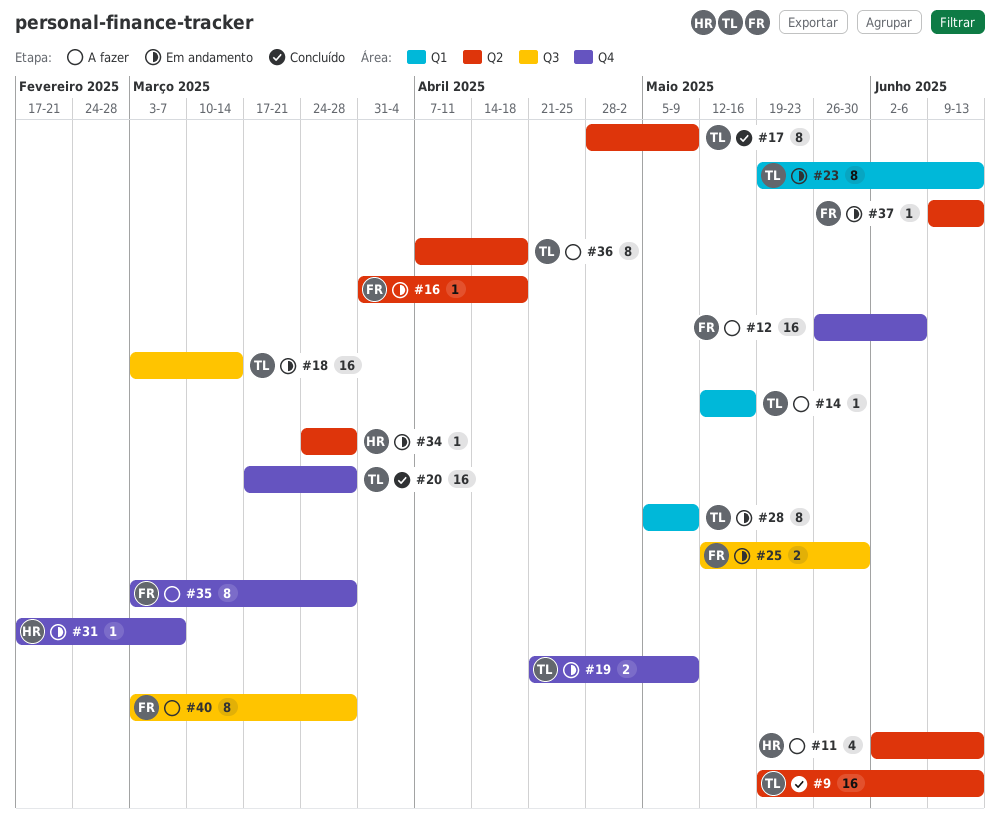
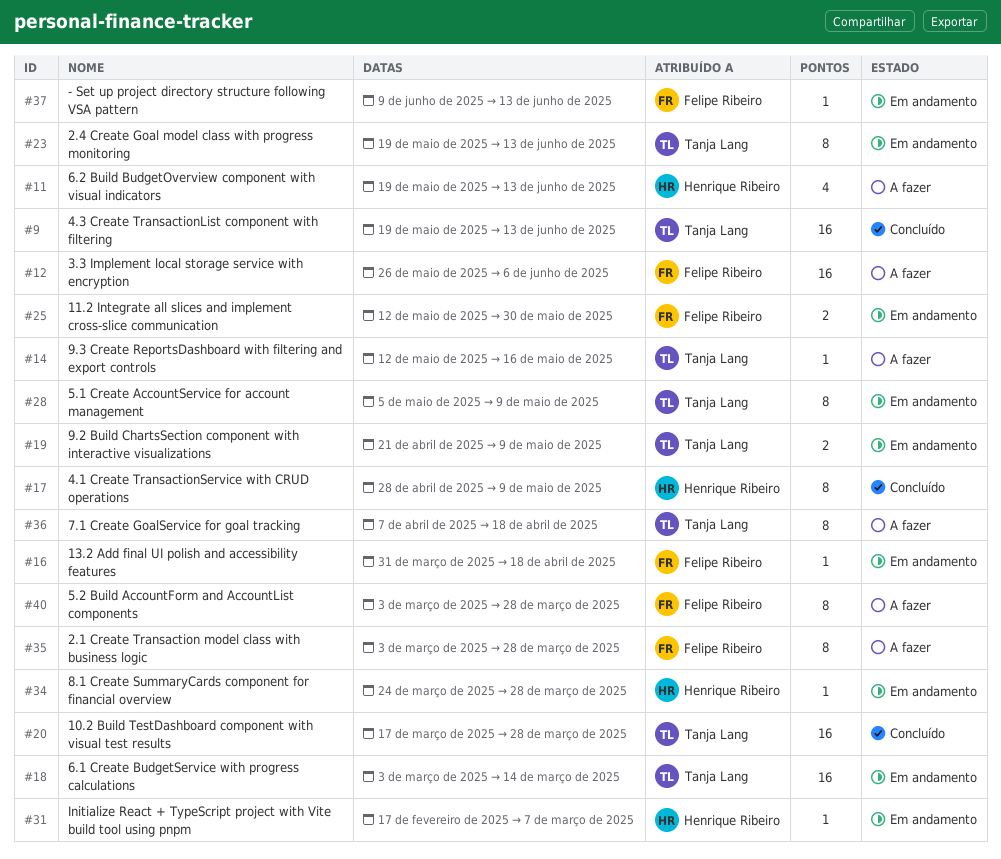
#11, start: Jun 2 -> May 19
#17, owner: Tanja Lang -> Henrique Ribeiro

